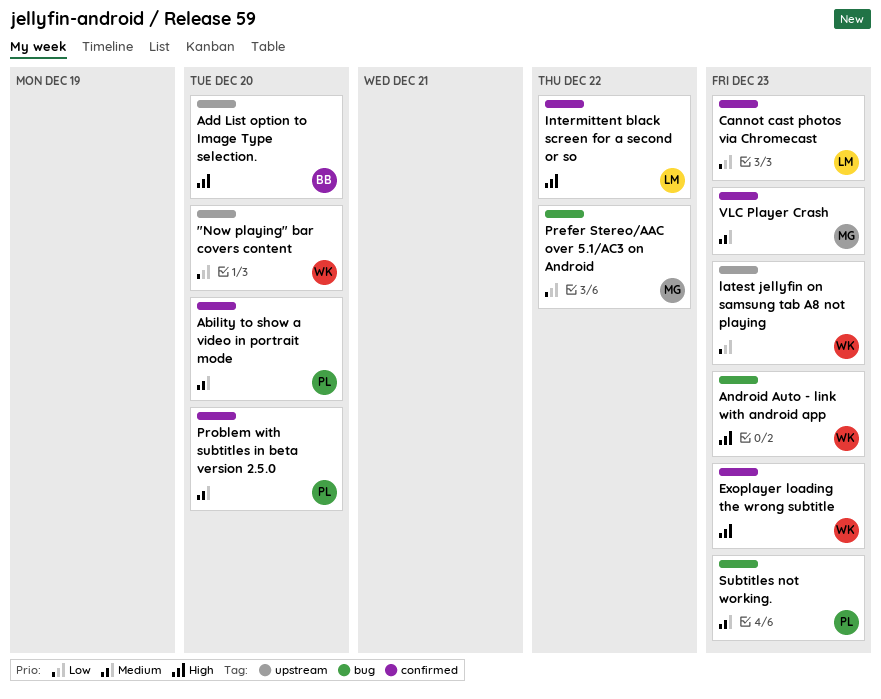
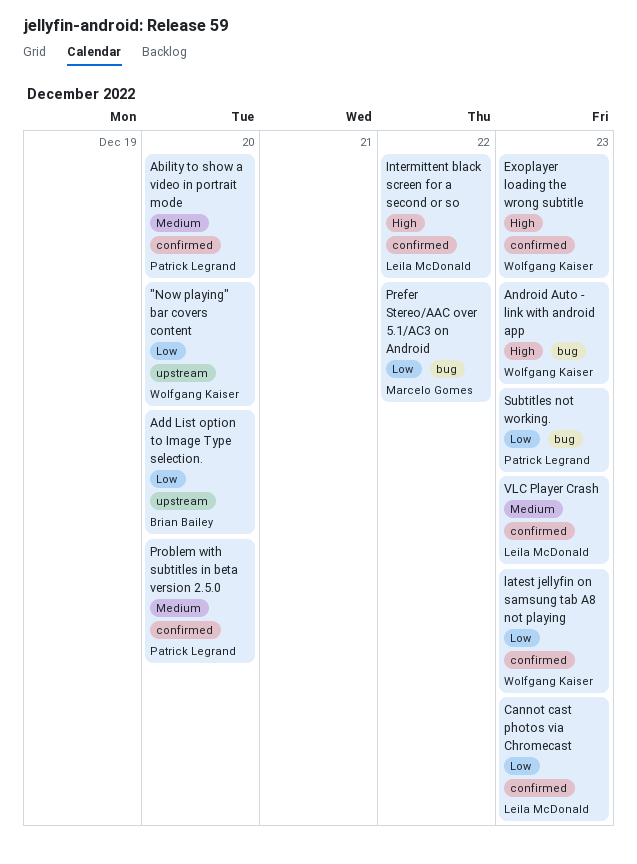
Add List option to Image Type selection., priority: High -> Low
latest jellyfin on samsung tab A8 not playing, label: upstream -> confirmed
Subtitles not working., priority: Medium -> Low
VLC Player Crash, owner: Marcelo Gomes -> Leila McDonald

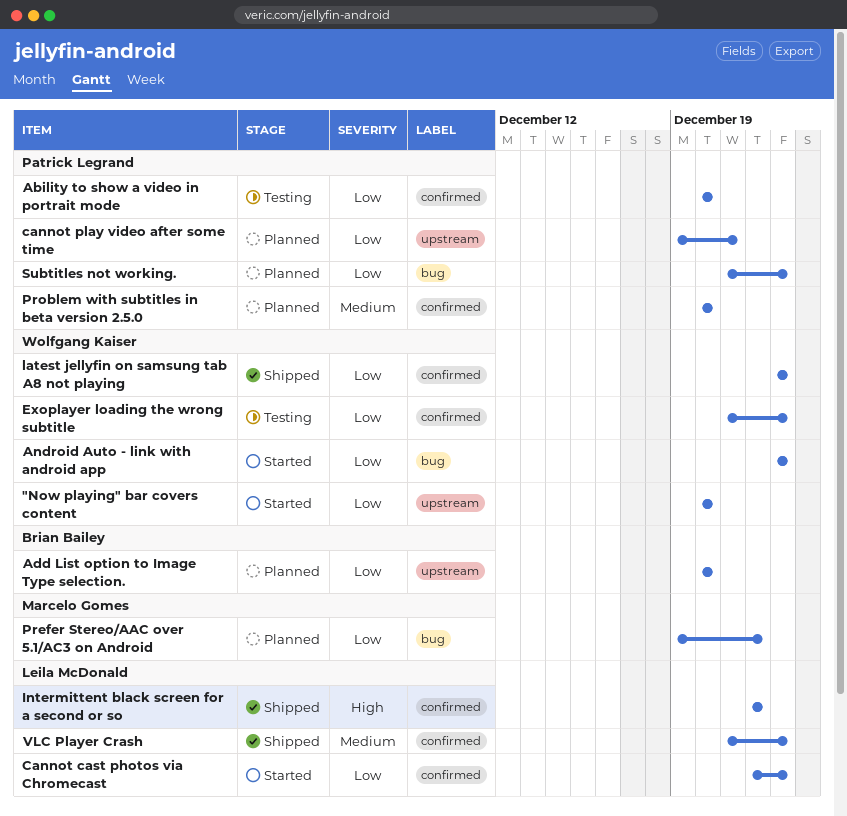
Ability to show a video in portrait mode, priority: Medium -> Low
Android Auto - link with android app, priority: High -> Low
cannot play video after some time: none -> present
Exoplayer loading the wrong subtitle, priority: High -> Low

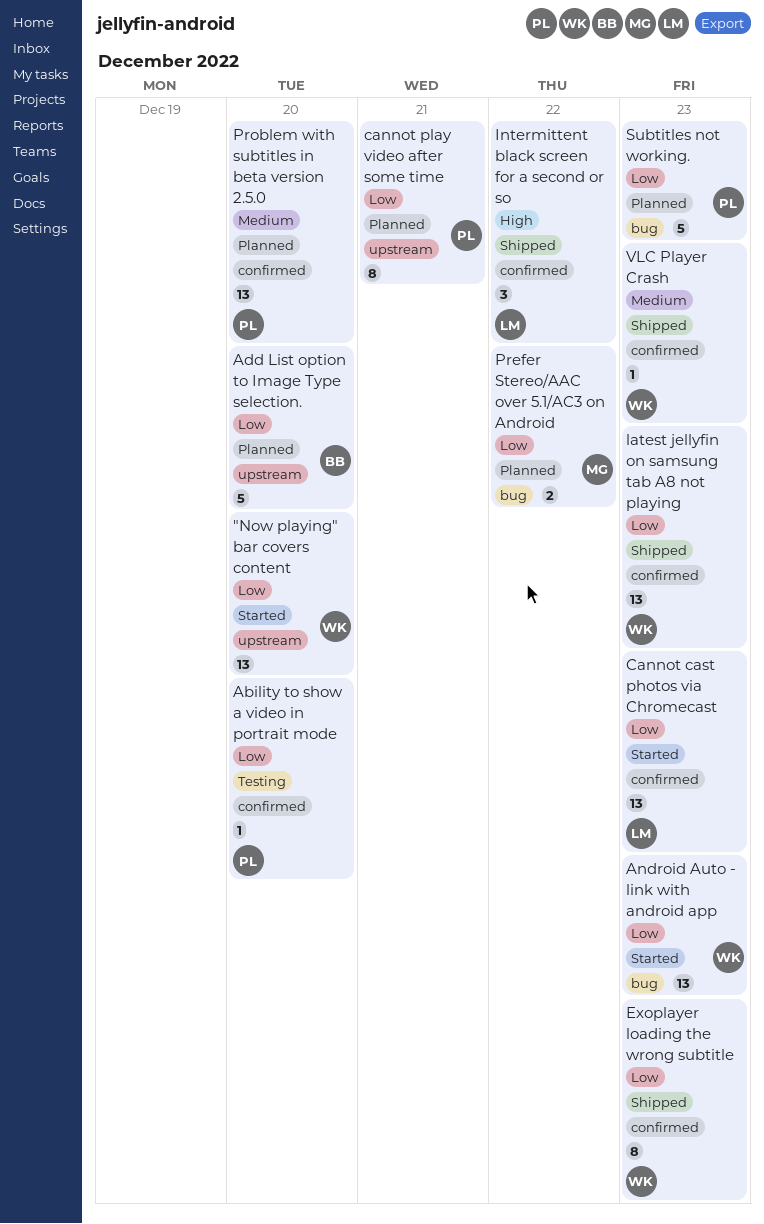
Exoplayer loading the wrong subtitle, status: Testing -> Shipped
VLC Player Crash, owner: Leila McDonald -> Wolfgang Kaiser

